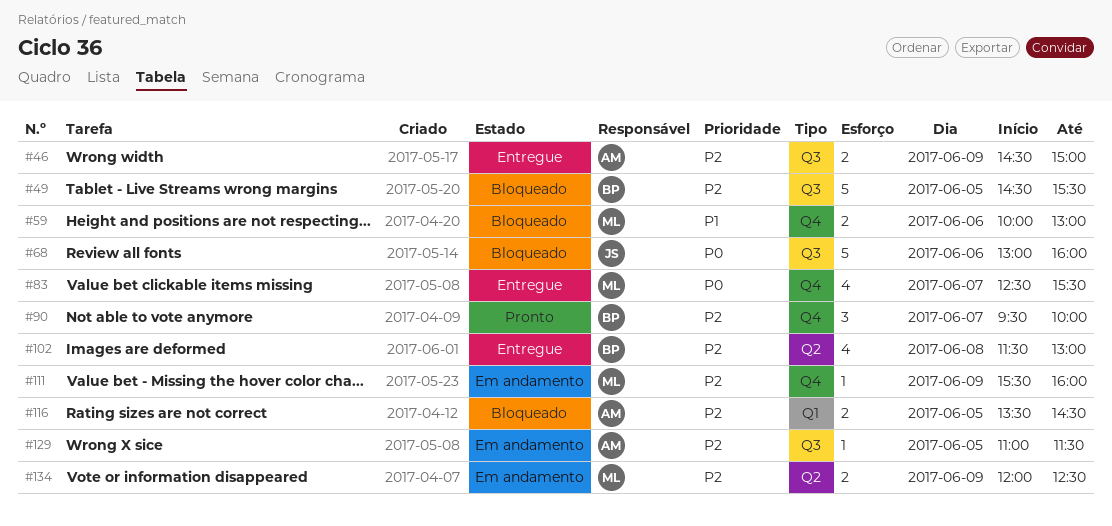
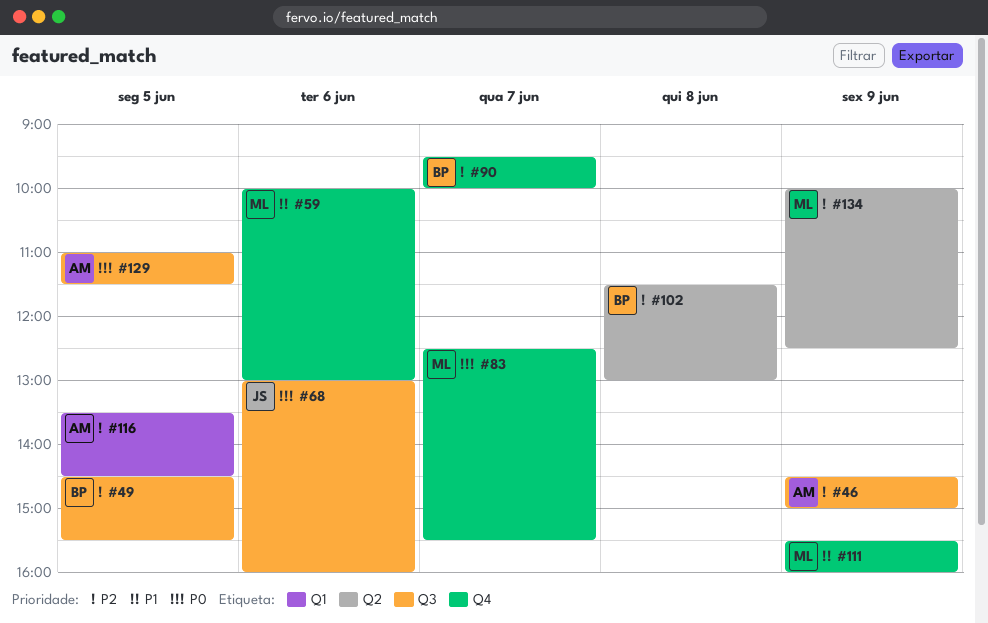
#111, priority: P2 -> P1
#129, priority: P2 -> P0
#134, begins: 12:00 -> 10:00

